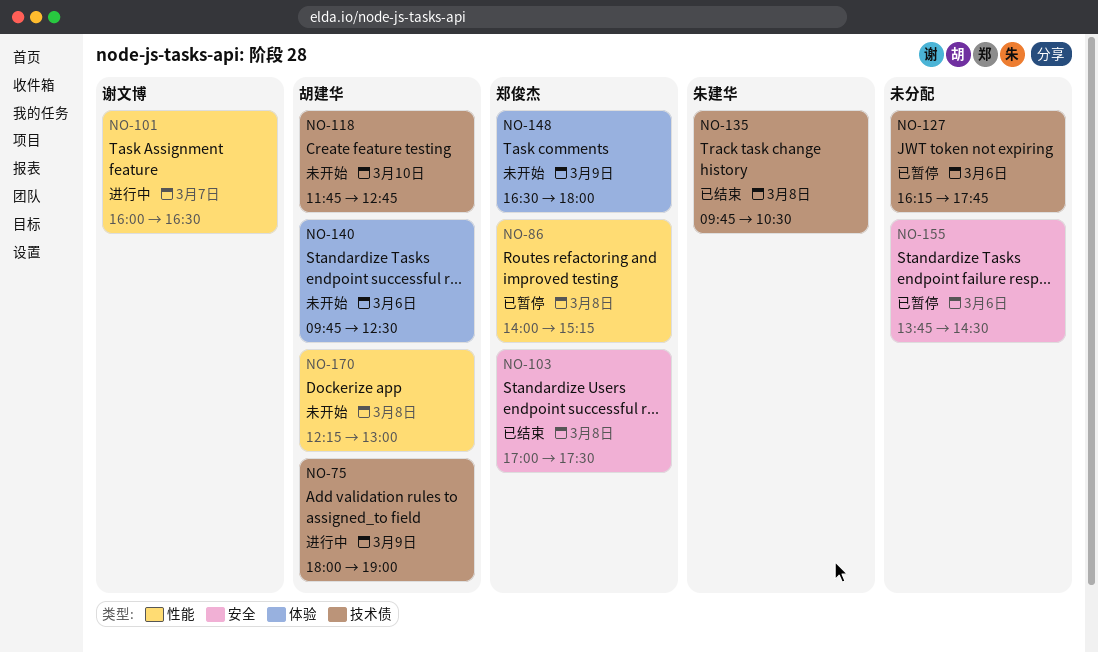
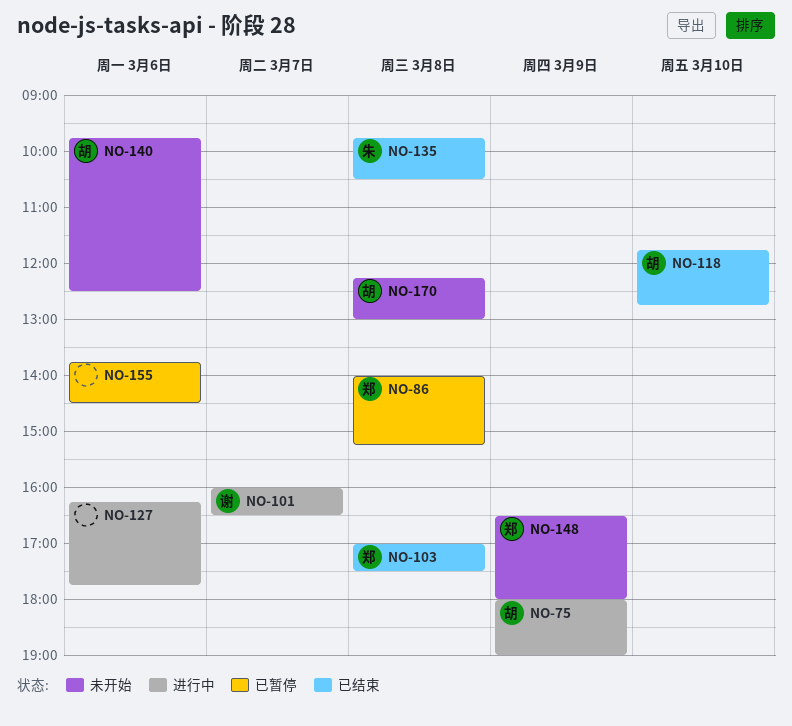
NO-118, status: 未开始 -> 已结束
NO-127, status: 已暂停 -> 进行中

